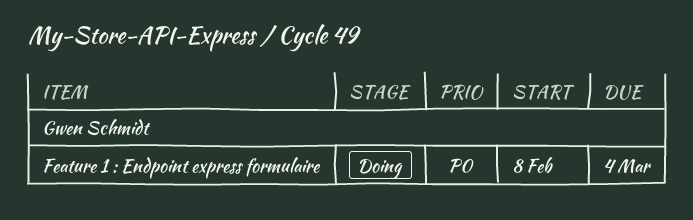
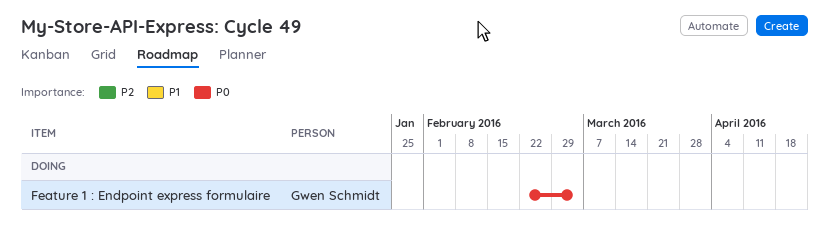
Feature 1 : Endpoint express formulaire, start: Feb 8 -> Feb 22

